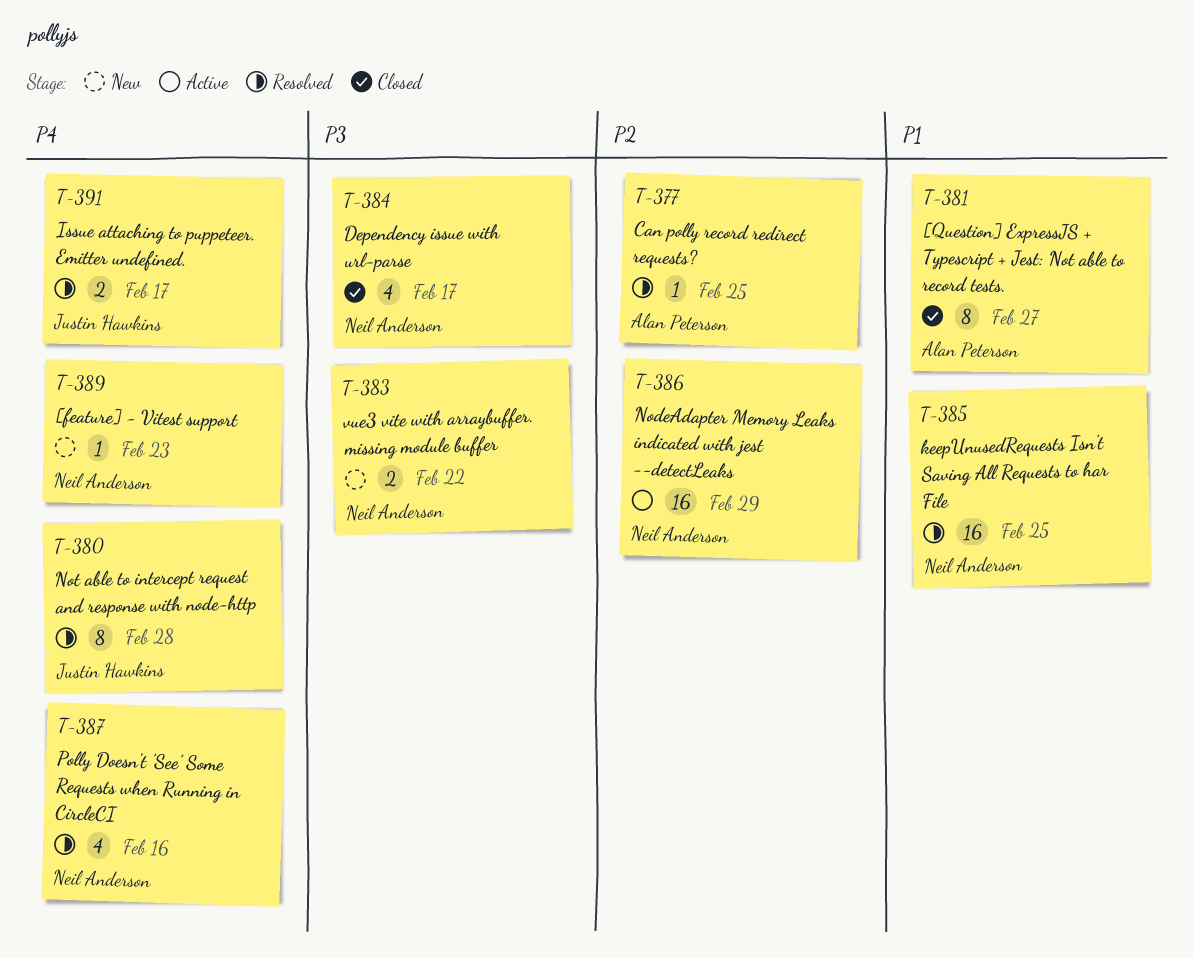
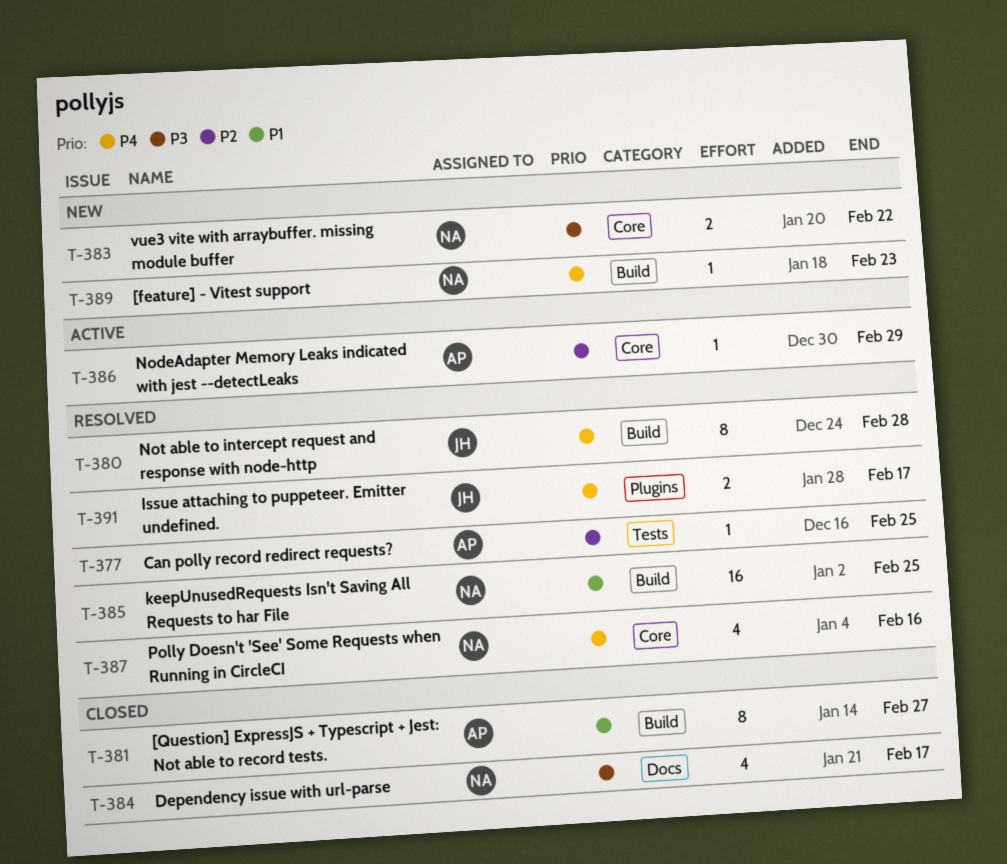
T-386, owner: Neil Anderson -> Alan Peterson
T-386, estimate: 16 -> 1

